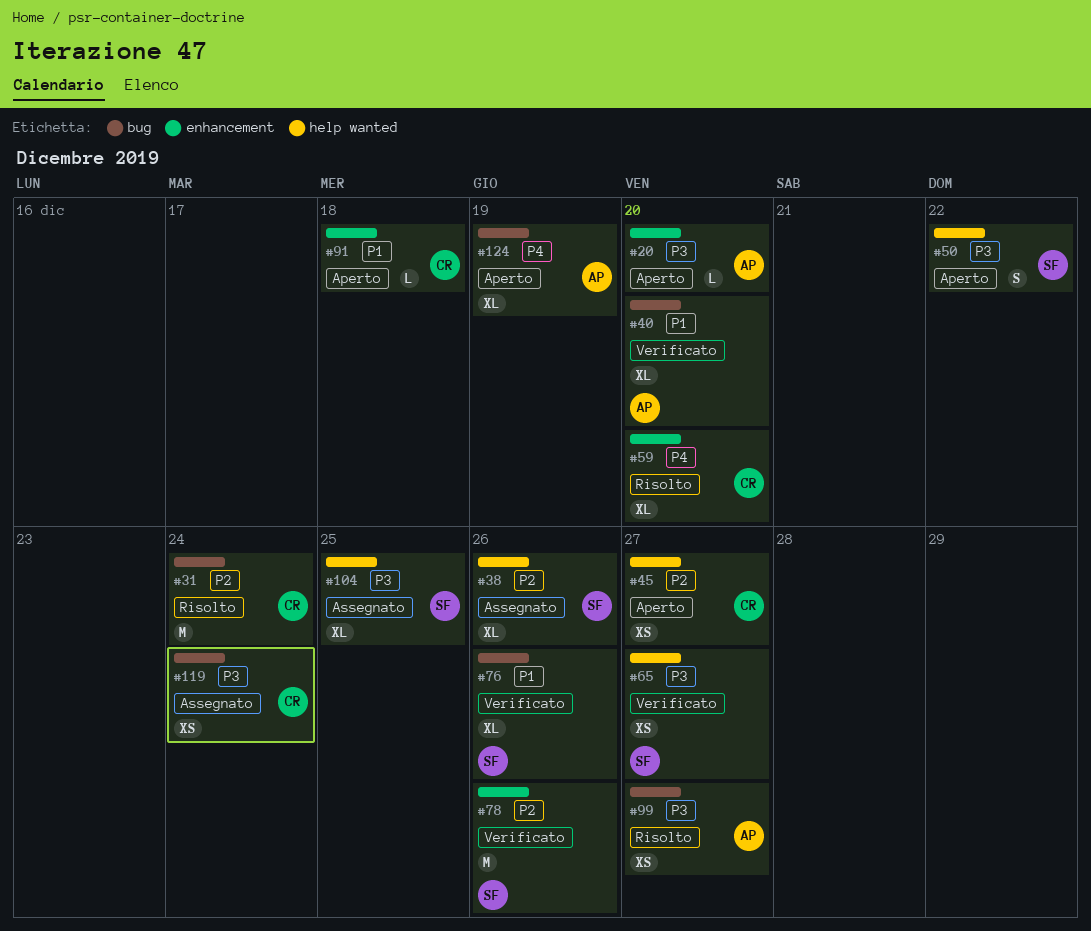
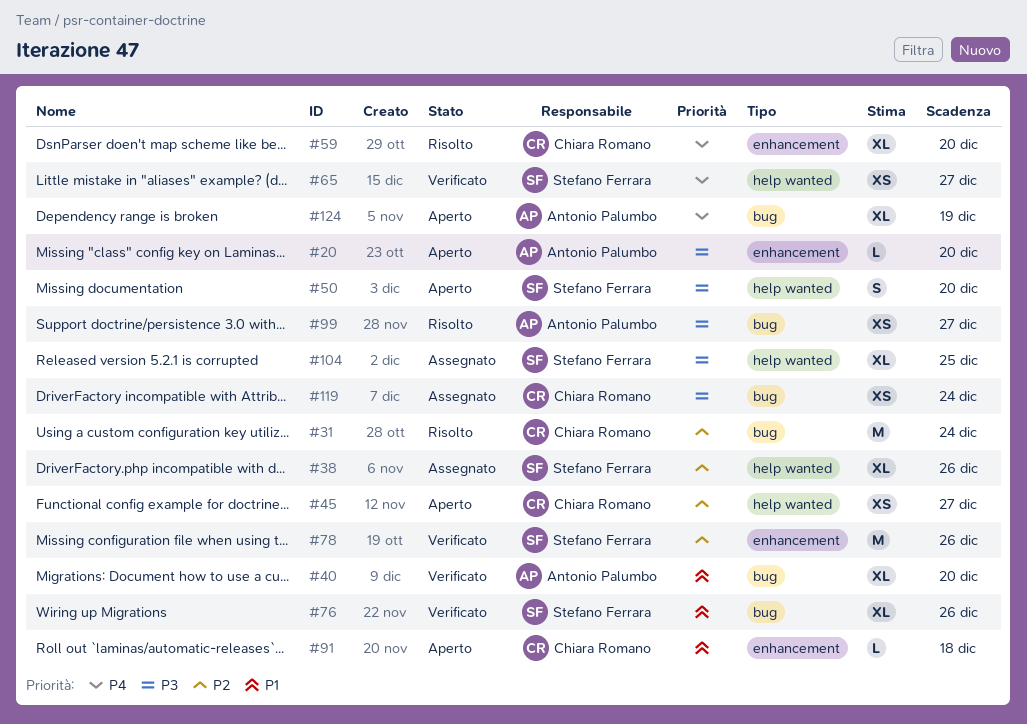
#50, due: Dec 22 -> Dec 20
#65, priority: P3 -> P4

